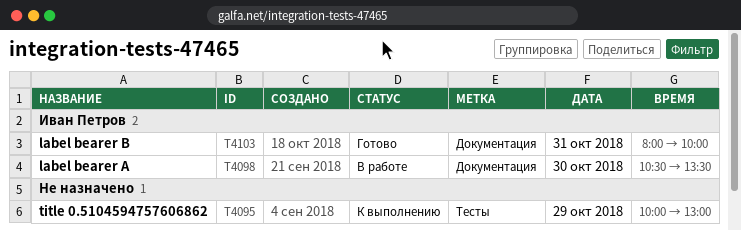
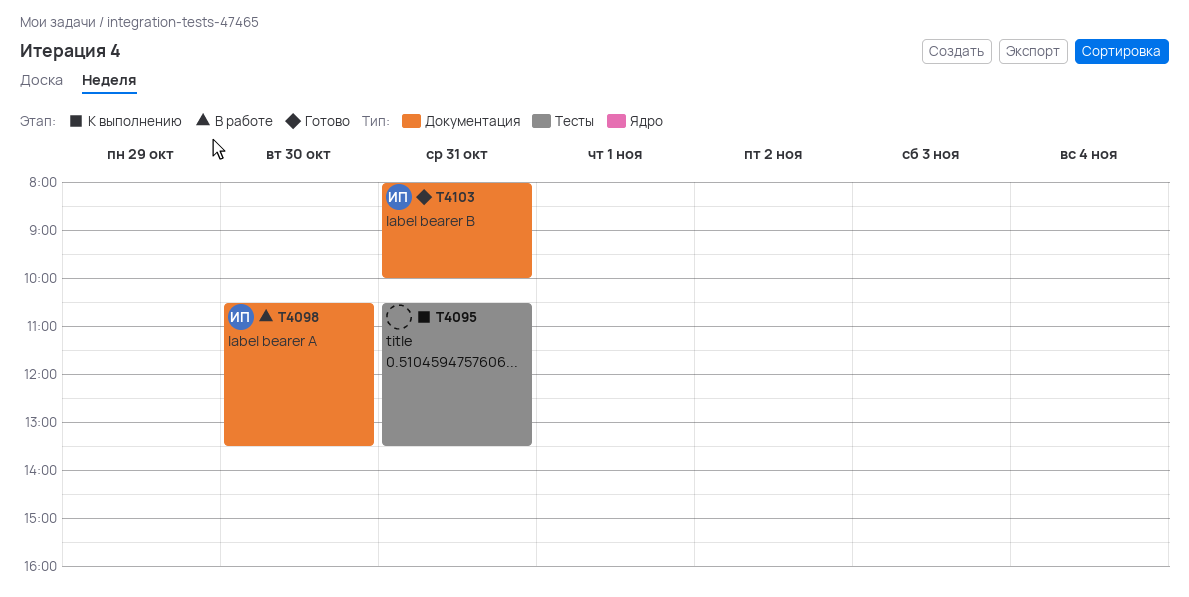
T4095, day: Oct 29 -> Oct 31
T4095, begins: 10:00 -> 10:30
T4095, ends: 13:00 -> 13:30

